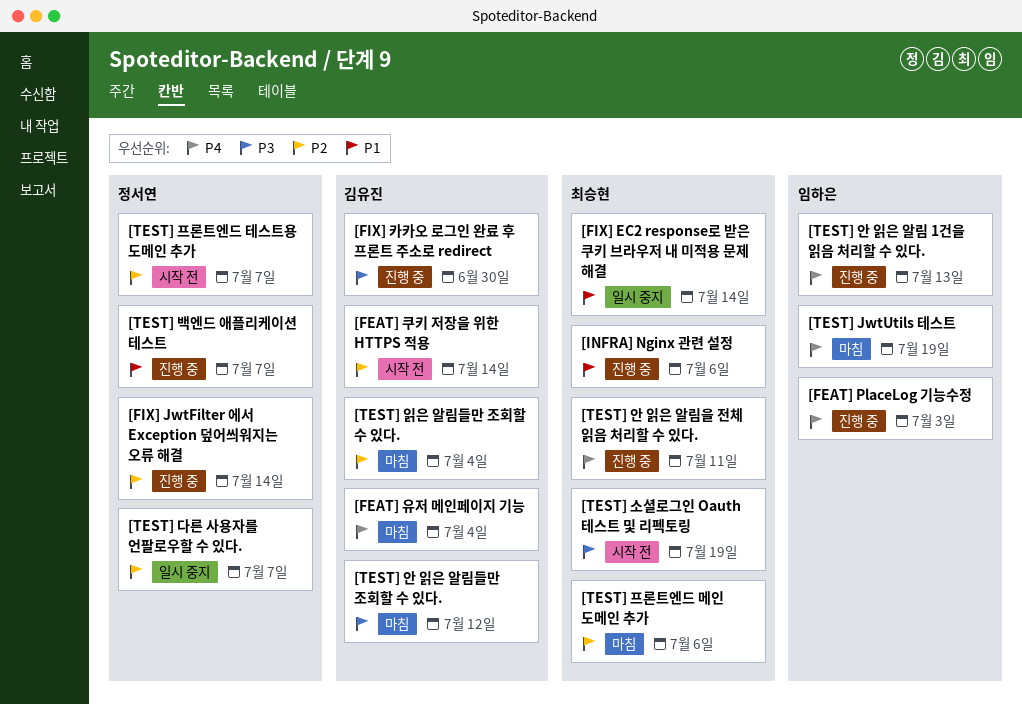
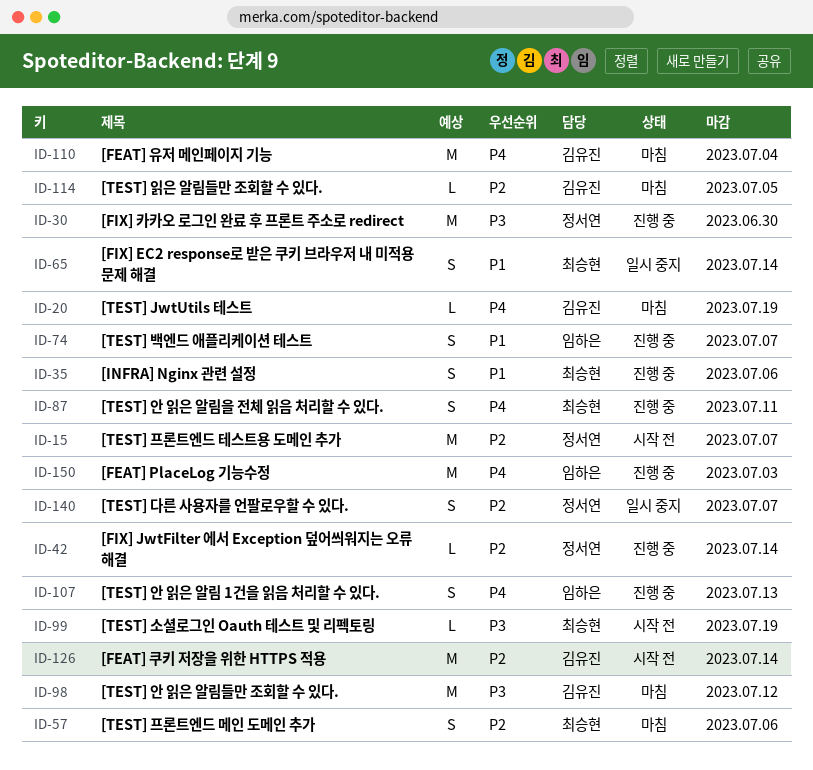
[FIX] 카카오 로그인 완료 후 프론트 주소로 redirect, owner: 김유진 -> 정서연
[TEST] JwtUtils 테스트, owner: 임하은 -> 김유진
[TEST] 백엔드 애플리케이션 테스트, owner: 정서연 -> 임하은
[TEST] 읽은 알림들만 조회할 수 있다., due: Jul 4 -> Jul 5

